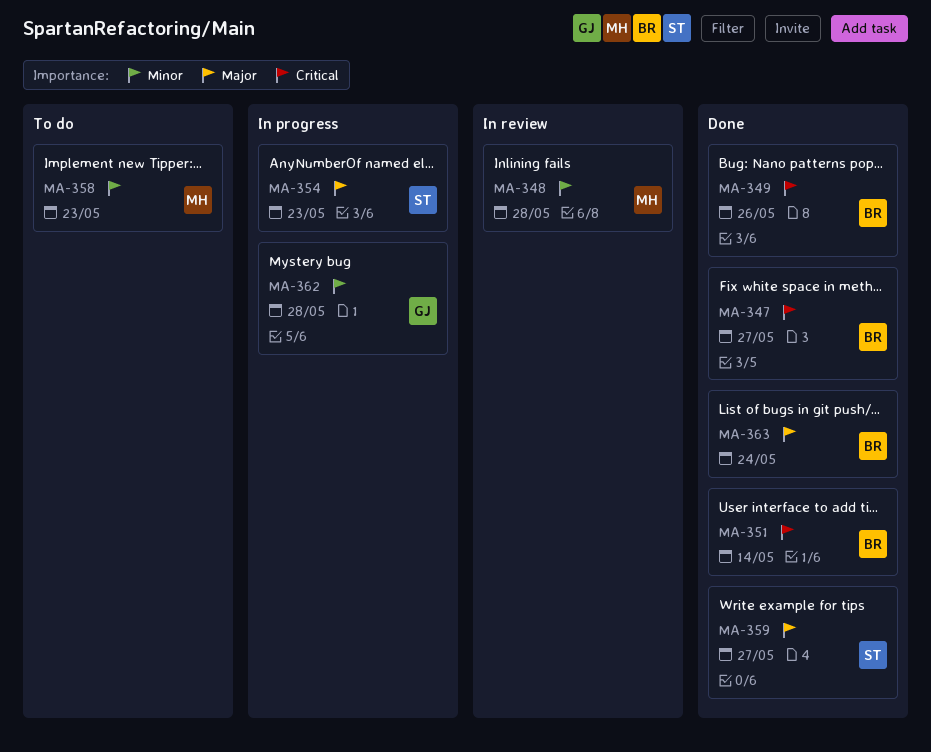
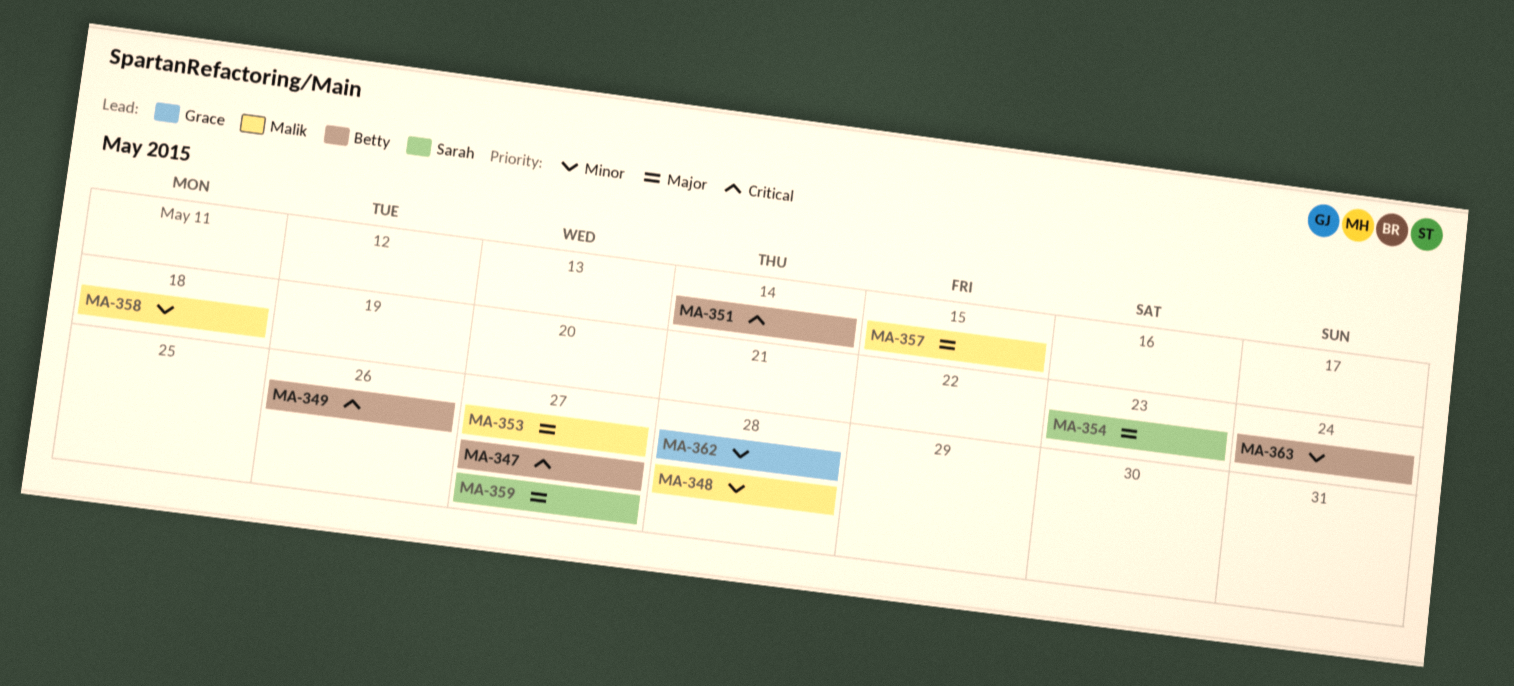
MA-353: none -> present
MA-357: none -> present
MA-358, due: May 23 -> May 18
MA-363, priority: Major -> Minor

